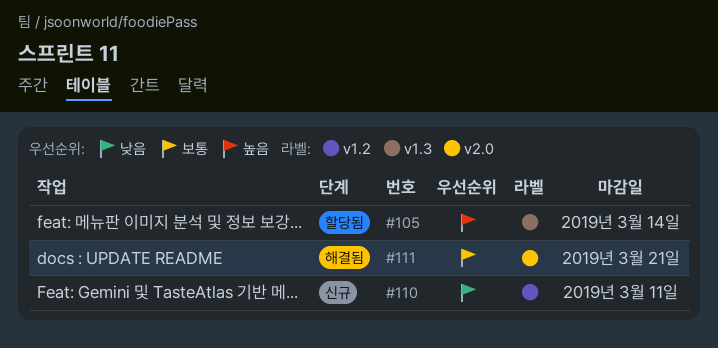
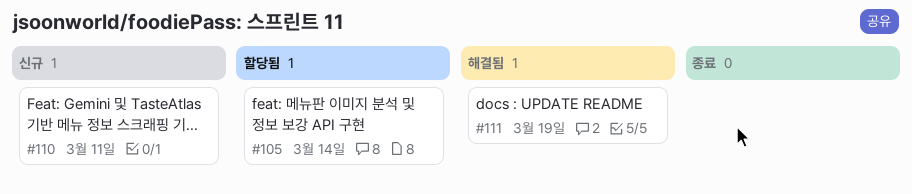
#111, due: Mar 21 -> Mar 19

